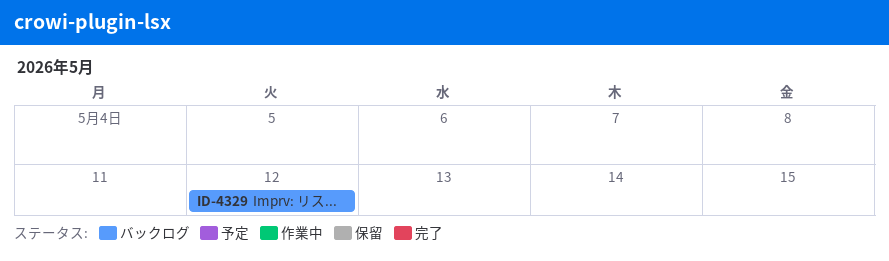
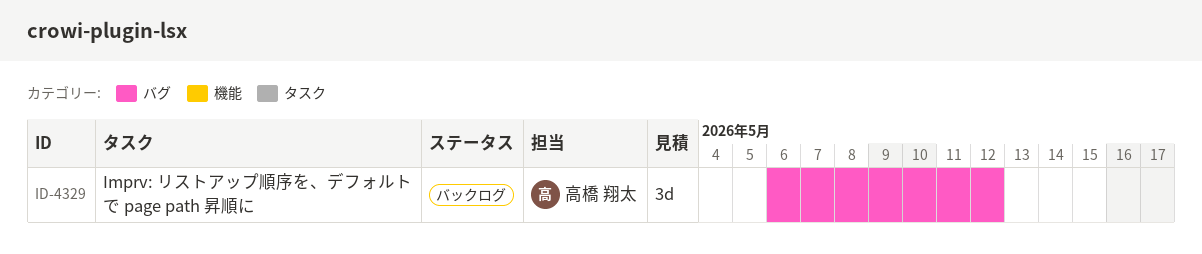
ID-4329, start: May 12 -> May 6

